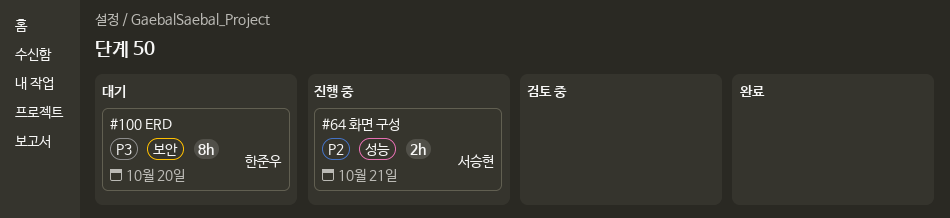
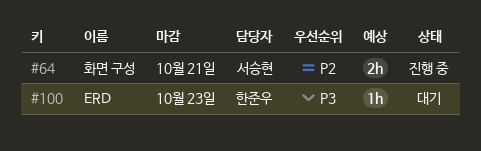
#100, estimate: 8h -> 1h
#100, due: Oct 20 -> Oct 23

